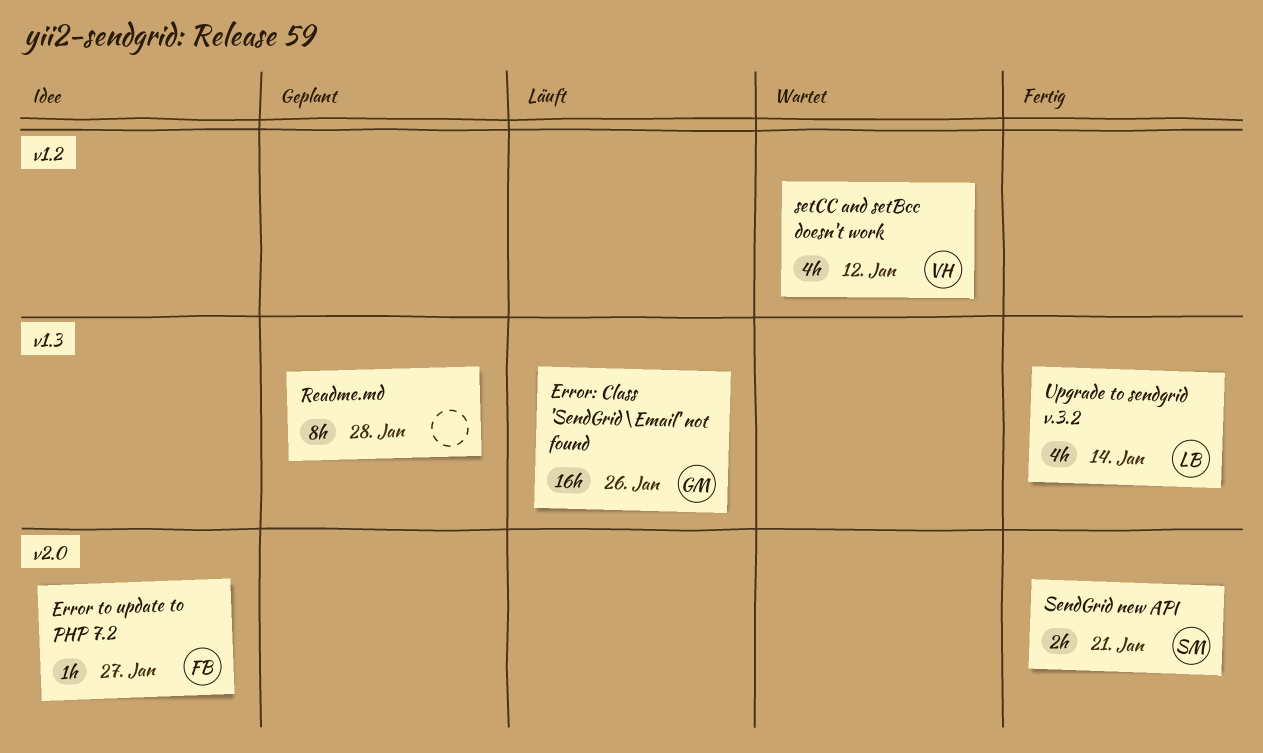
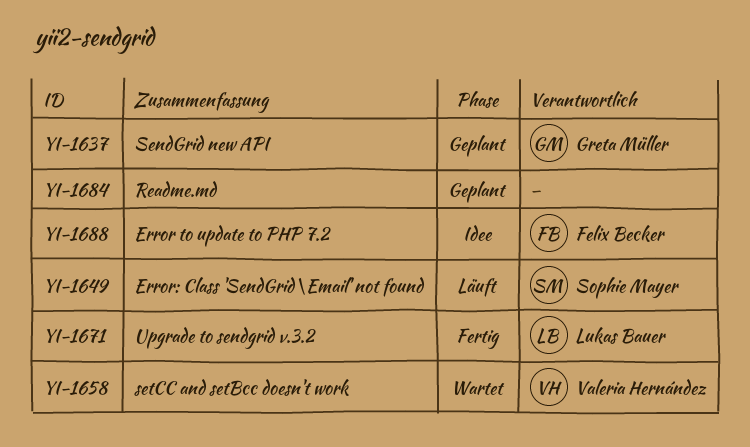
Error: Class 'SendGrid\Email' not found, owner: Greta Müller -> Sophie Mayer
SendGrid new API, status: Fertig -> Geplant
SendGrid new API, owner: Sophie Mayer -> Greta Müller

